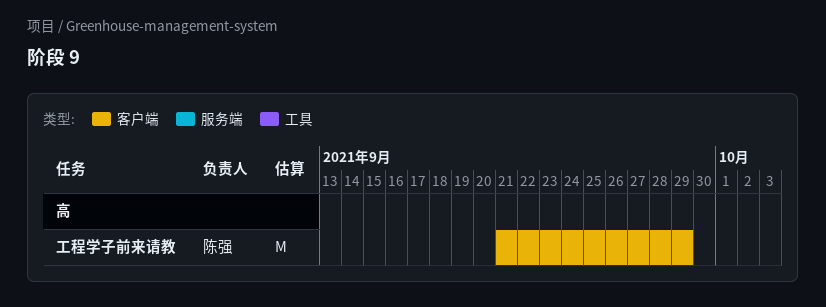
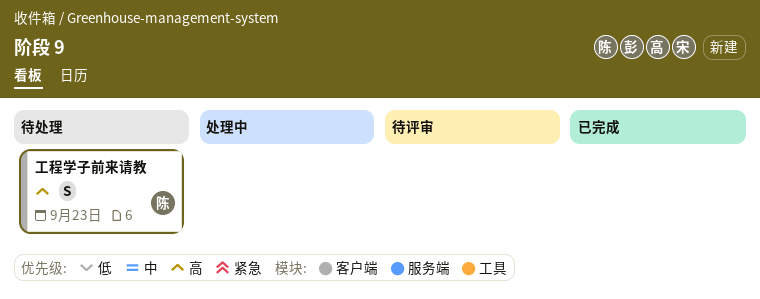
工程学子前来请教, estimate: M -> S
工程学子前来请教, due: Sep 29 -> Sep 23

